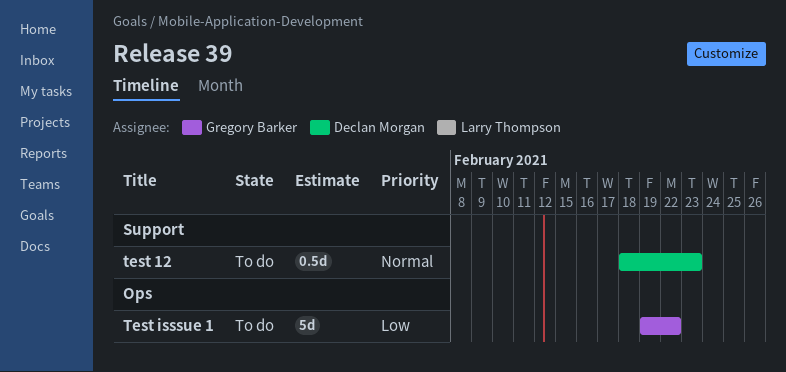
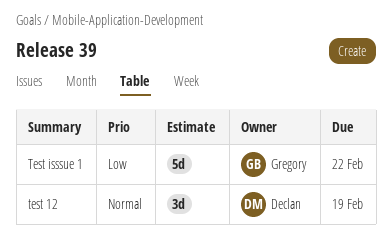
test 12, estimate: 0.5d -> 3d
test 12, due: Feb 23 -> Feb 19

